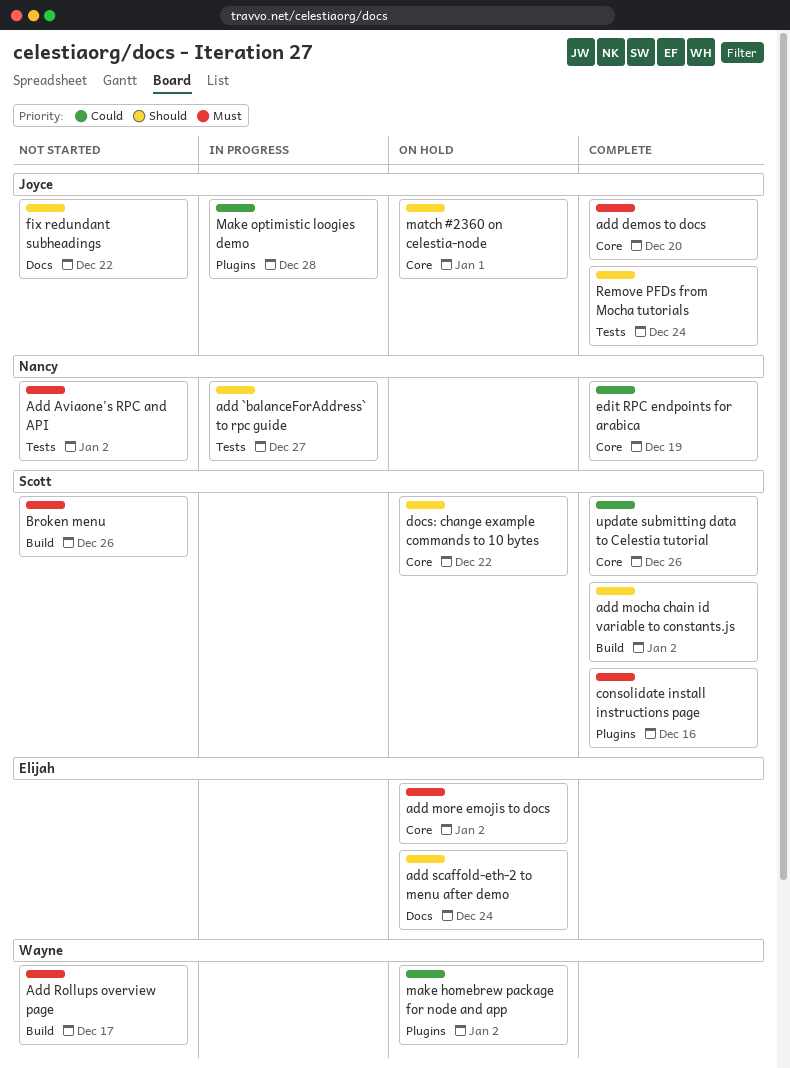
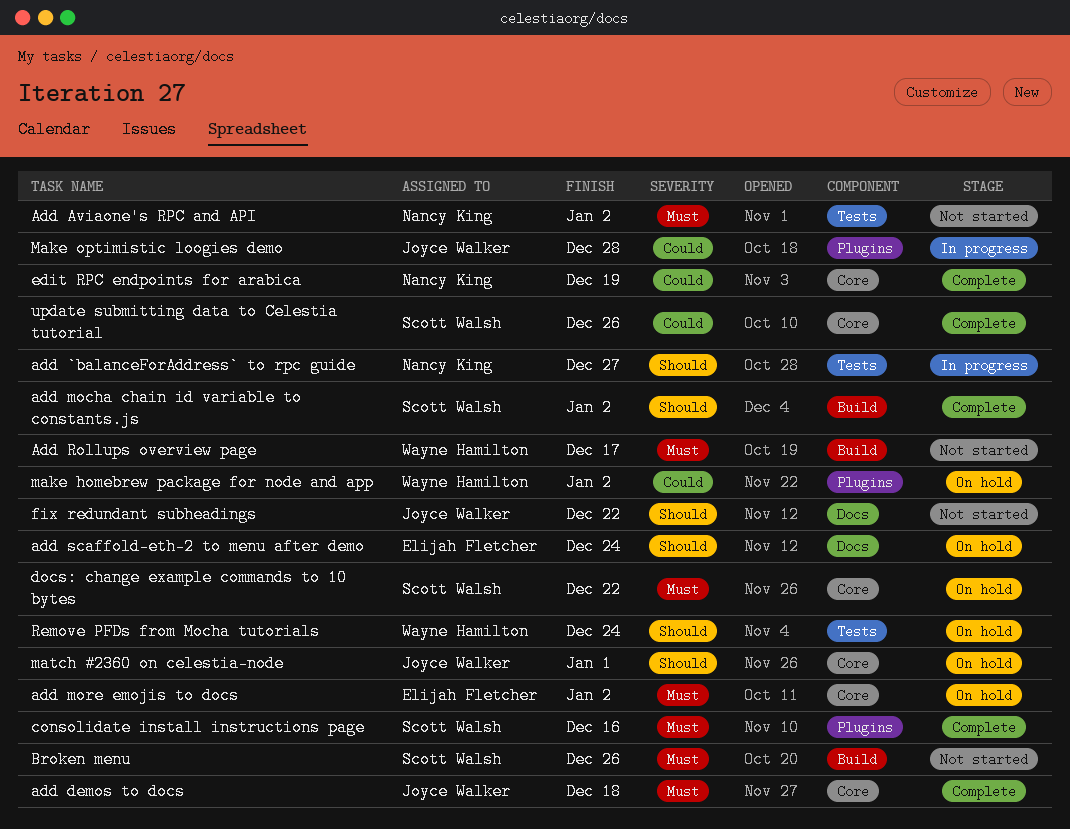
add demos to docs, due: Dec 20 -> Dec 18
docs: change example commands to 10 bytes, priority: Should -> Must
Remove PFDs from Mocha tutorials, status: Complete -> On hold
Remove PFDs from Mocha tutorials, owner: Joyce Walker -> Wayne Hamilton

